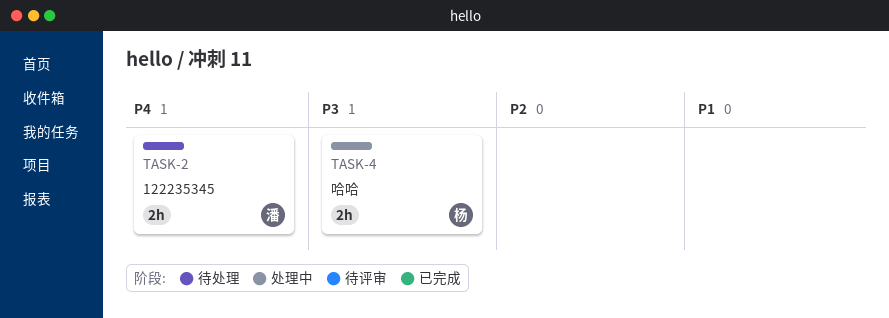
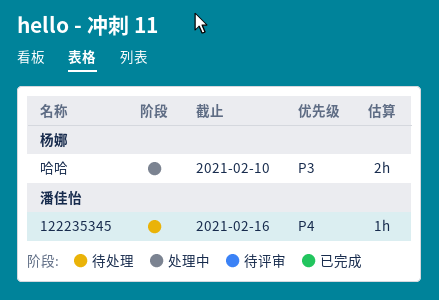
122235345, estimate: 2h -> 1h

